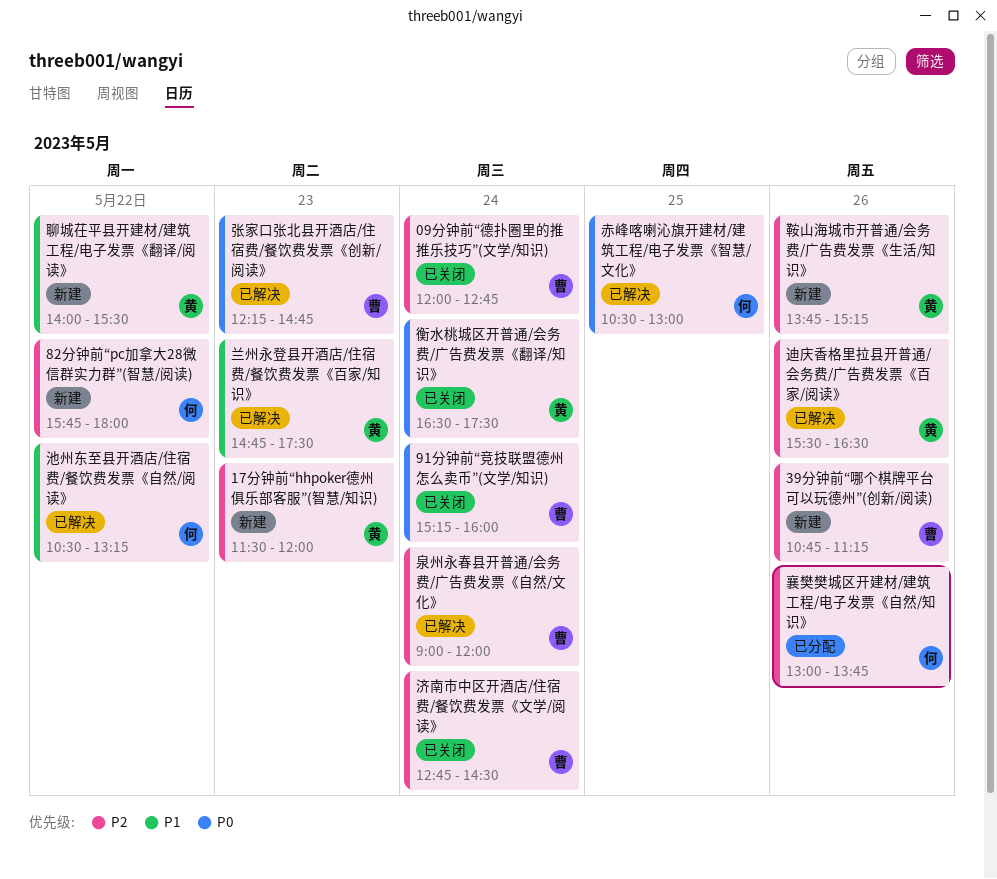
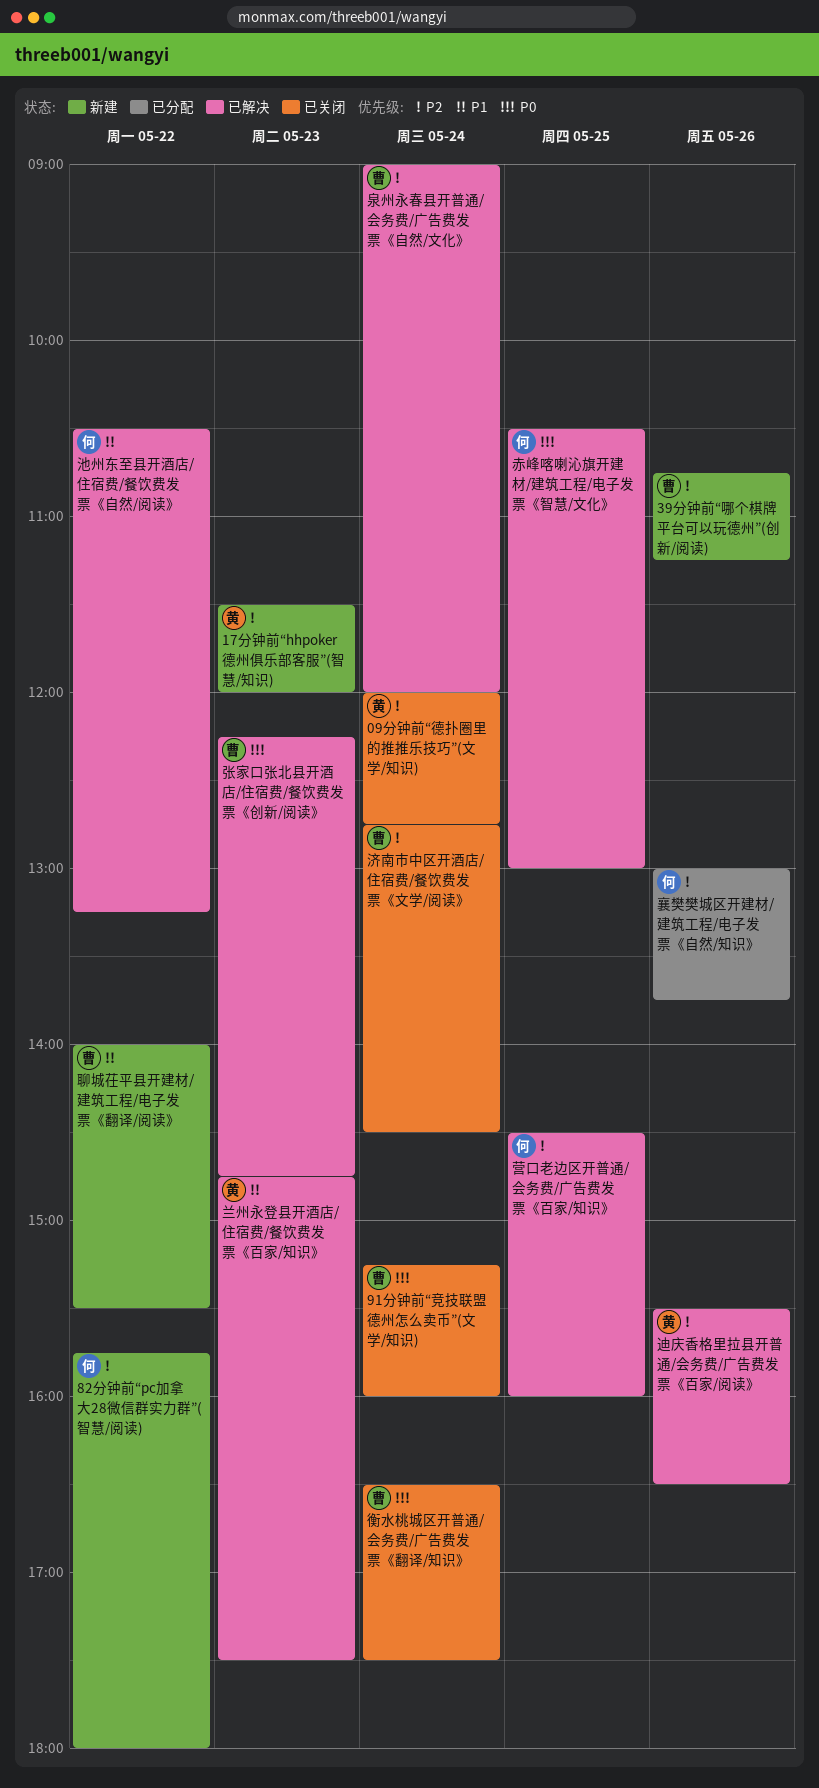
09分钟前“德扑圈里的推推乐技巧”(文学/知识), owner: 曹 -> 黄
聊城茌平县开建材/建筑工程/电子发票《翻译/阅读》, owner: 黄 -> 曹
营口老边区开普通/会务费/广告费发票《百家/知识》: none -> present
衡水桃城区开普通/会务费/广告费发票《翻译/知识》, owner: 黄 -> 曹
鞍山海城市开普通/会务费/广告费发票《生活/知识》: present -> none

